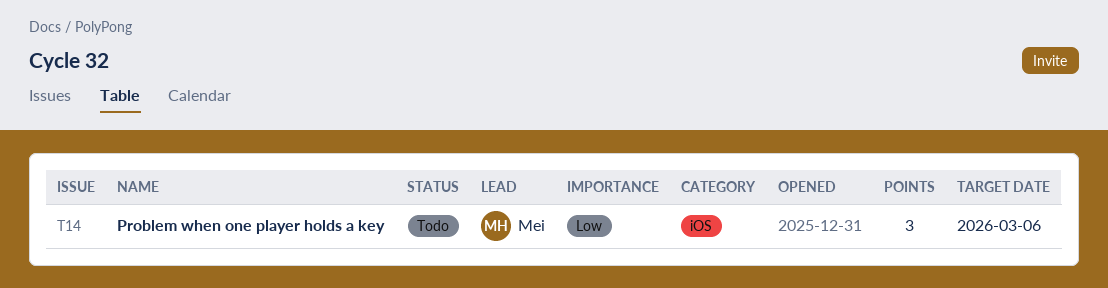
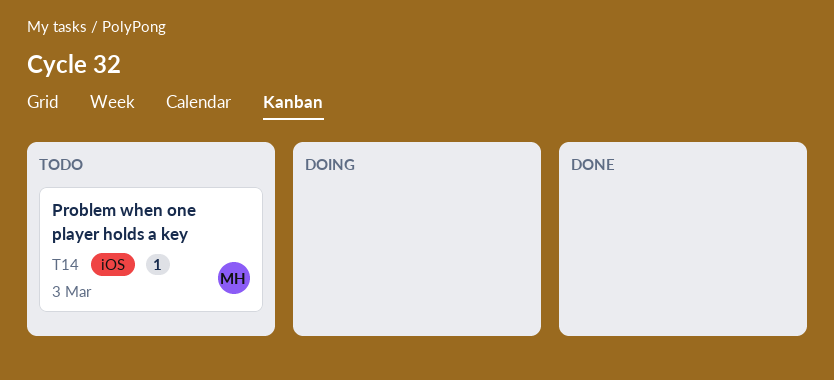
T14, estimate: 3 -> 1
T14, due: Mar 6 -> Mar 3

